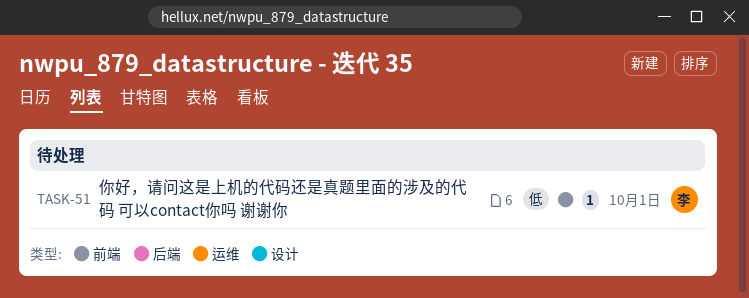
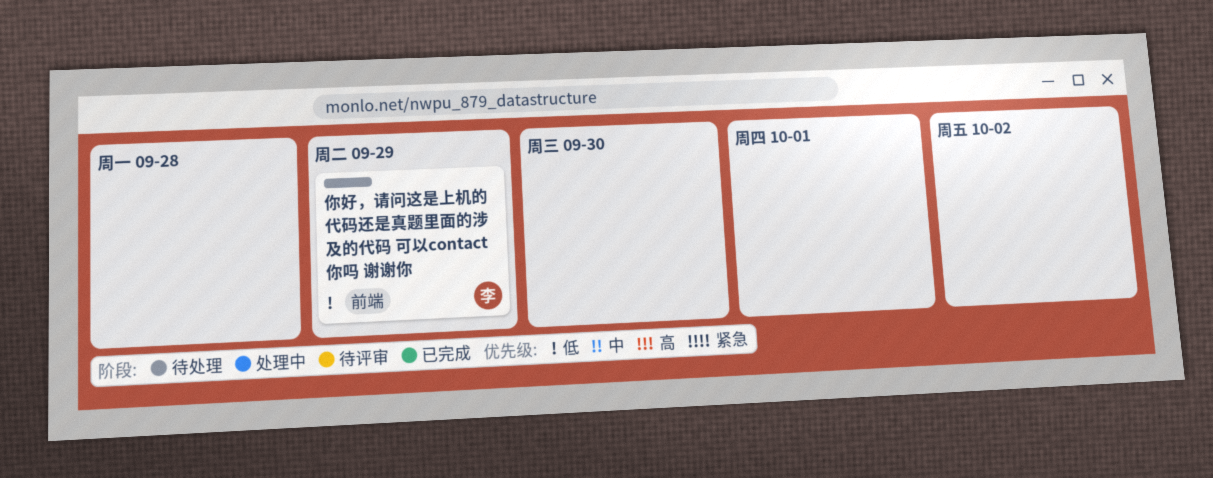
你好，请问这是上机的代码还是真题里面的涉及的代码 可以contact你吗 谢谢你, due: Oct 1 -> Sep 29

